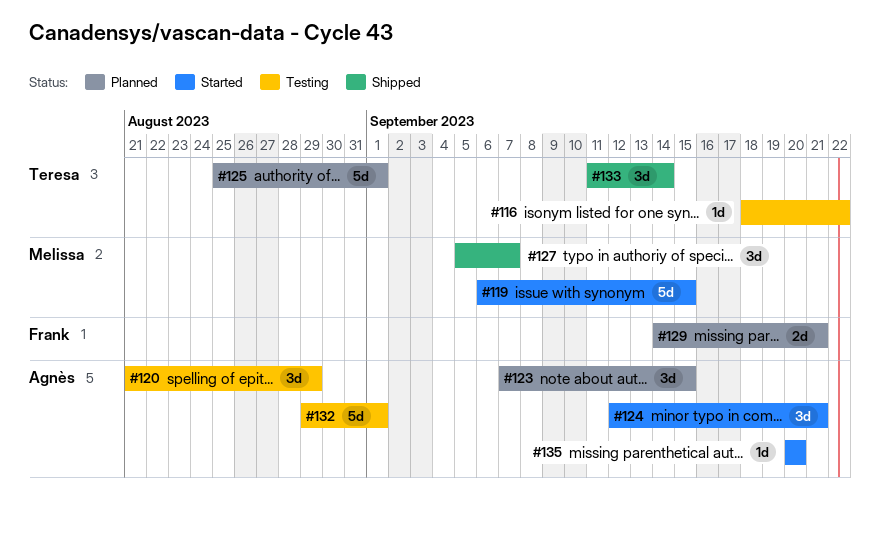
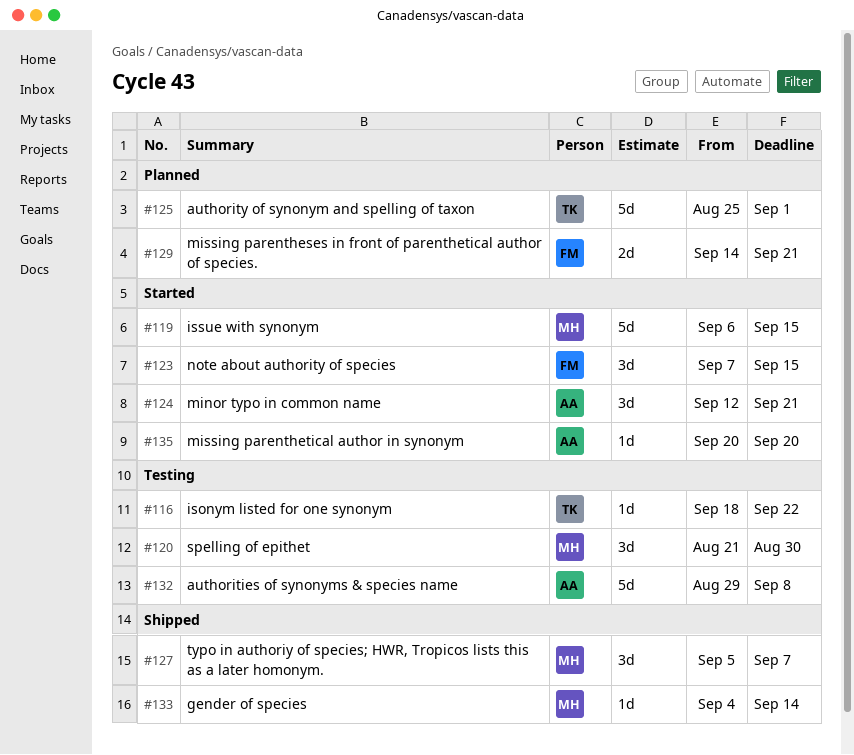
#120, owner: Agnès -> Melissa
#120, due: Aug 29 -> Aug 30
#123, status: Planned -> Started
#123, owner: Agnès -> Frank
#132, due: Sep 1 -> Sep 8
#133, owner: Teresa -> Melissa
#133, estimate: 3d -> 1d
#133, start: Sep 11 -> Sep 4

